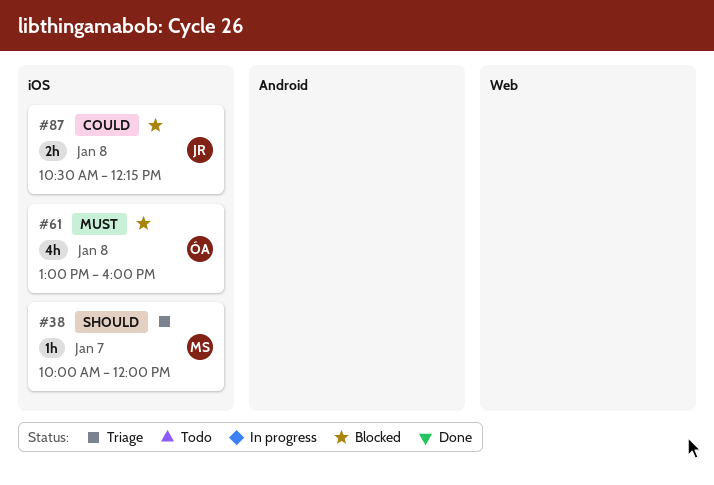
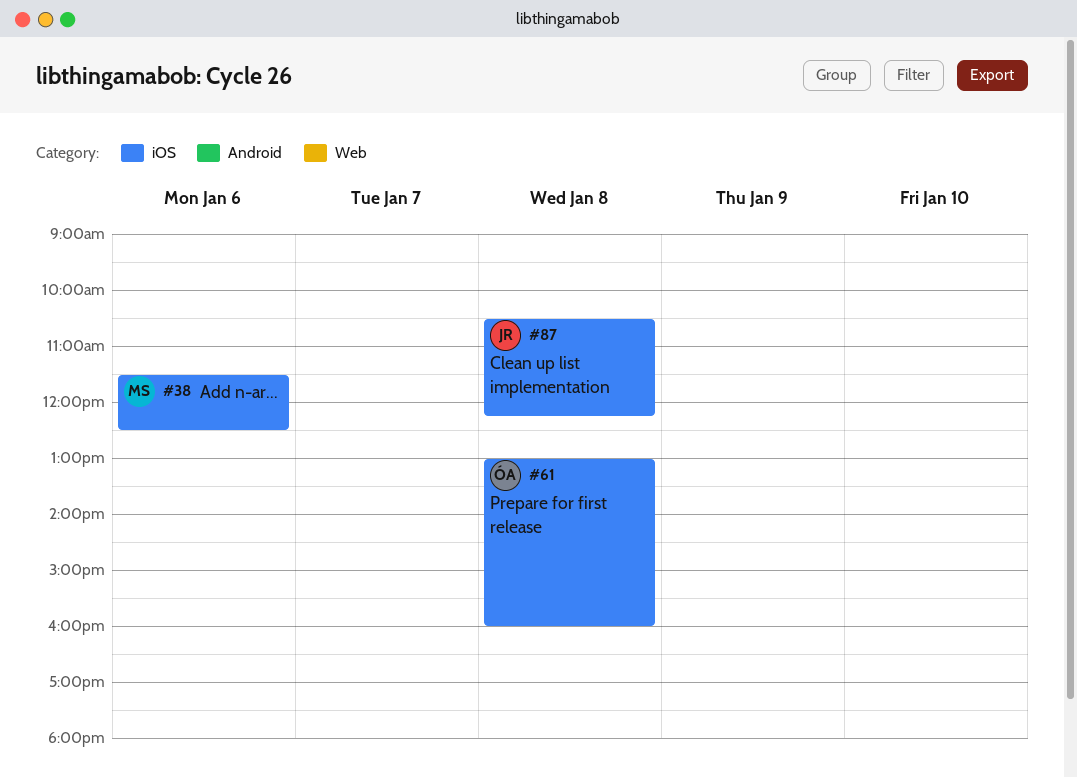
#38, day: Jan 7 -> Jan 6
#38, begins: 10:00 -> 11:30
#38, ends: 12:00 -> 12:30

